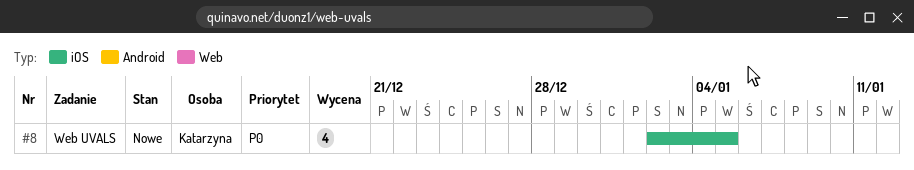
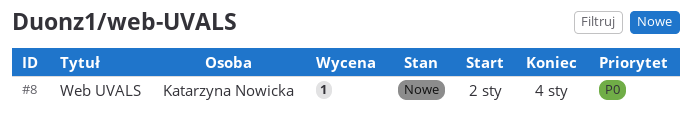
#8, estimate: 4 -> 1
#8, due: Jan 5 -> Jan 4

